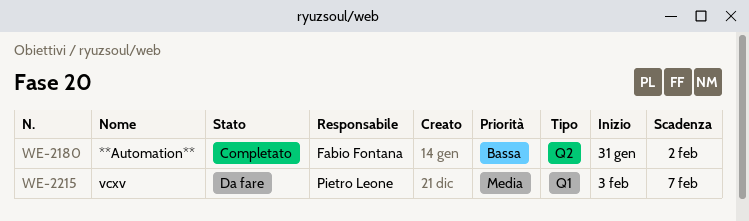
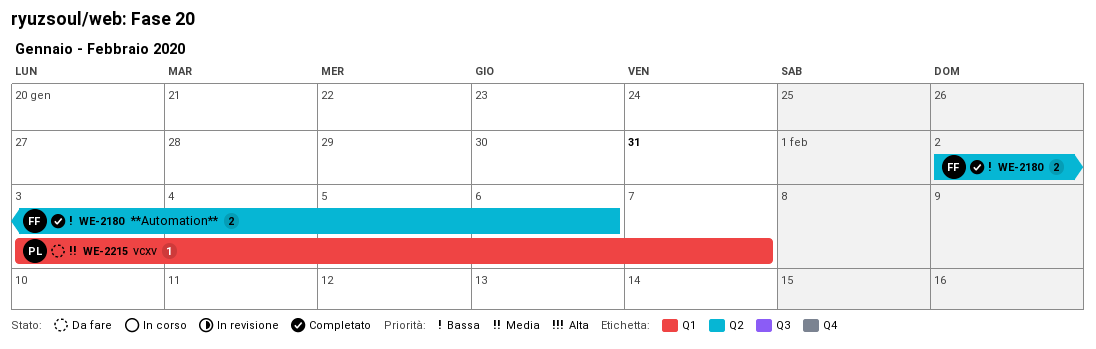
WE-2180, start: Jan 31 -> Feb 2
WE-2180, due: Feb 2 -> Feb 6

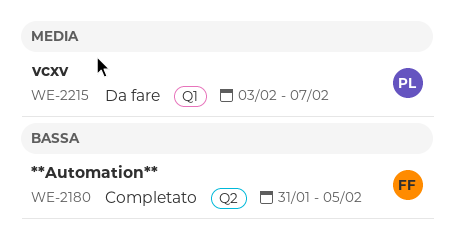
WE-2180, start: Feb 2 -> Jan 31
WE-2180, due: Feb 6 -> Feb 5

